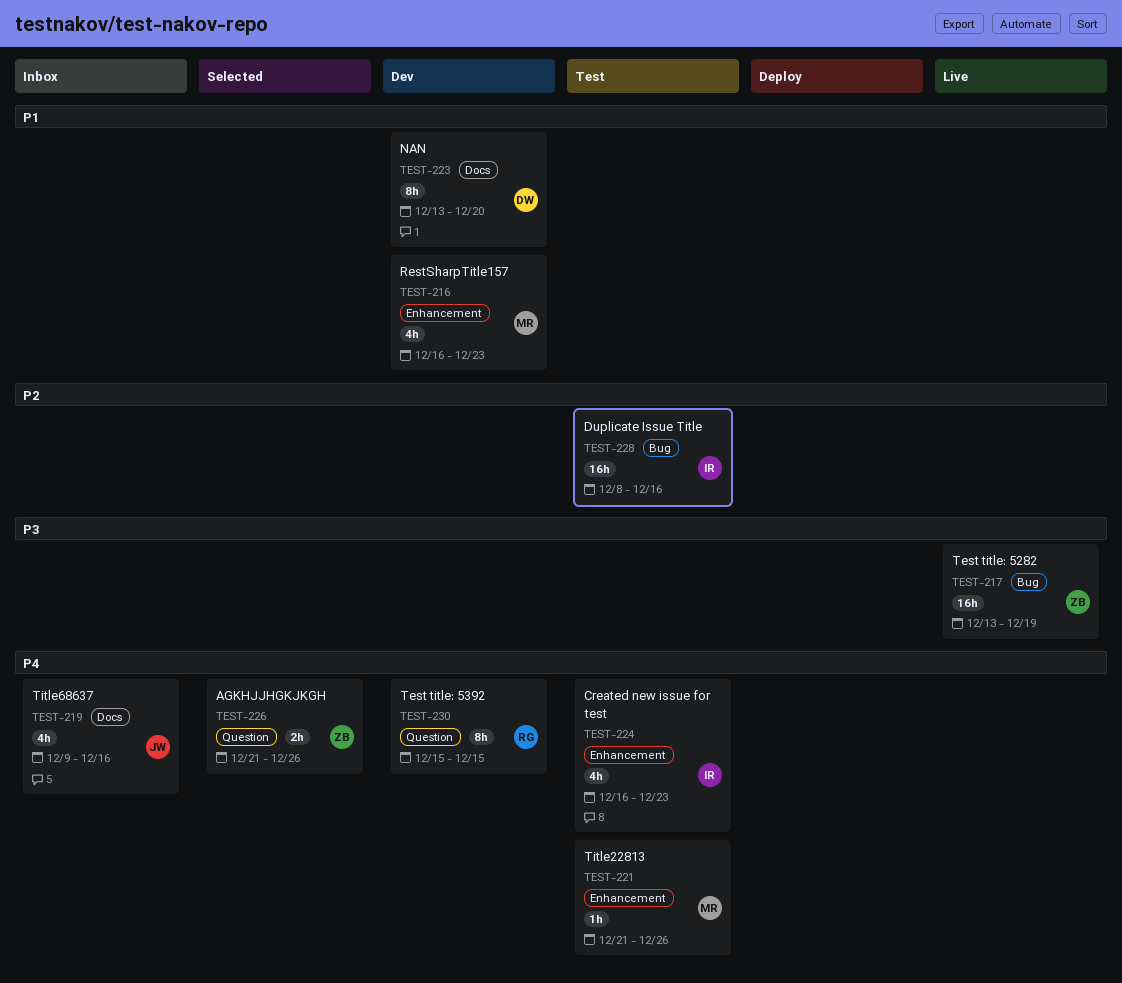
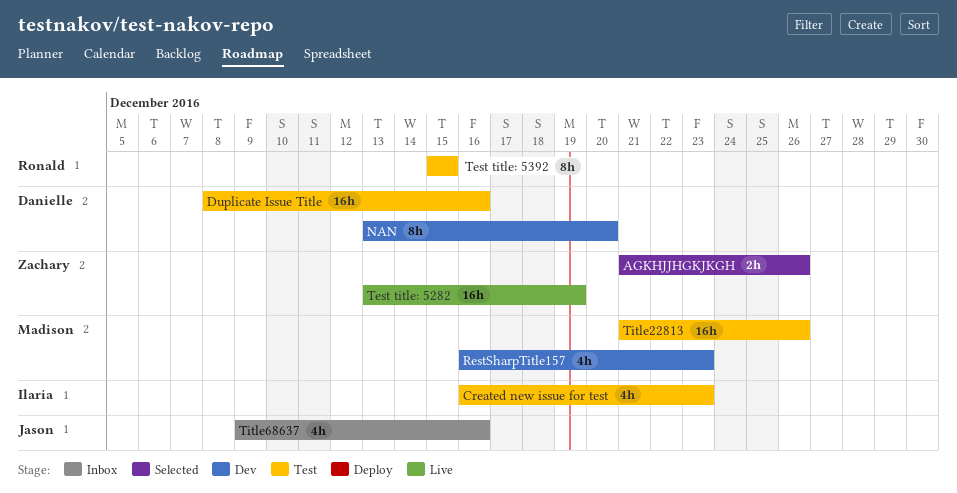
Duplicate Issue Title, owner: Ilaria -> Danielle
Test title: 5392, status: Dev -> Test
Title22813, estimate: 1h -> 16h

